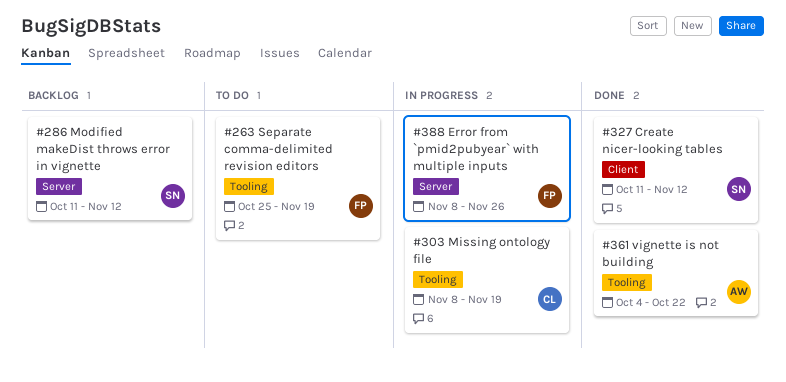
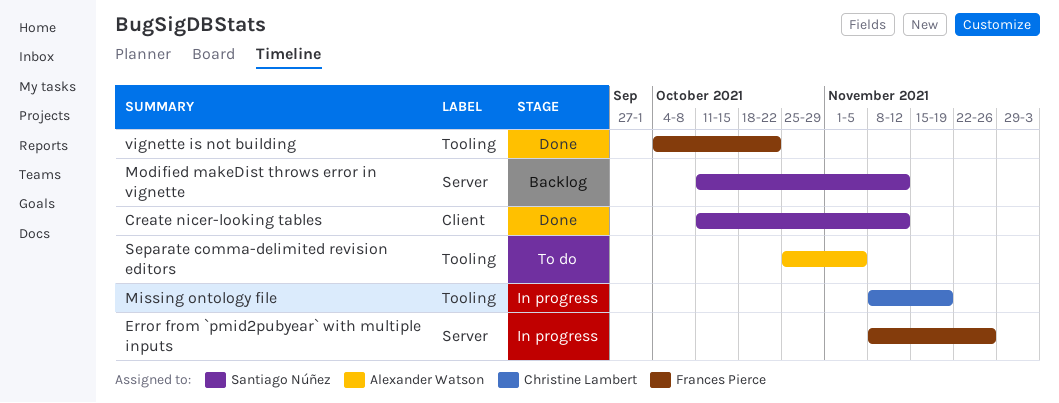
Separate comma-delimited revision editors, owner: Frances Pierce -> Alexander Watson
Separate comma-delimited revision editors, due: Nov 19 -> Nov 5
vignette is not building, owner: Alexander Watson -> Frances Pierce

